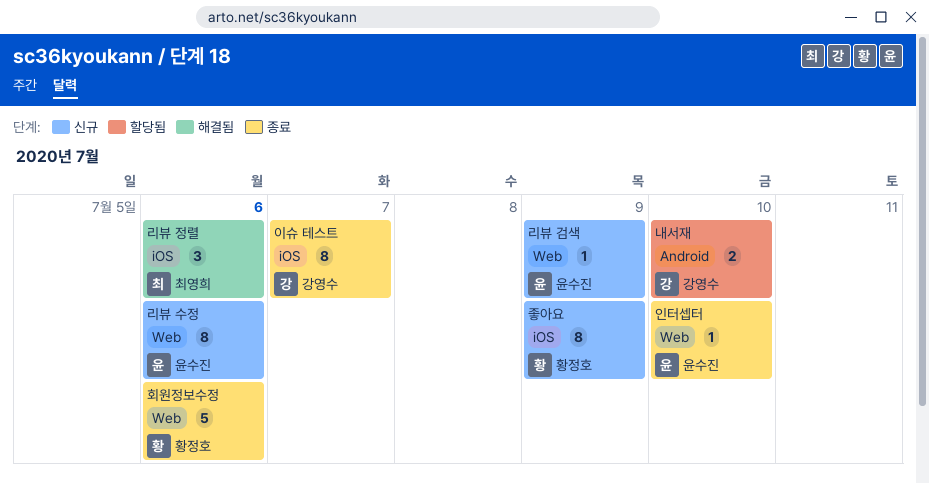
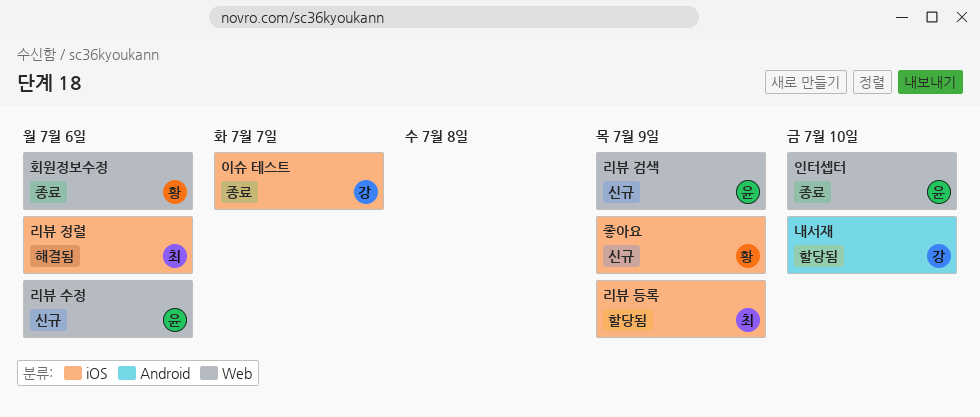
리뷰 등록: none -> present

